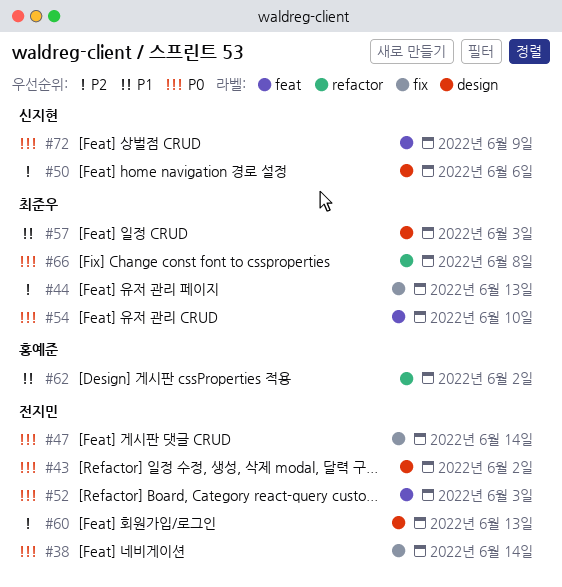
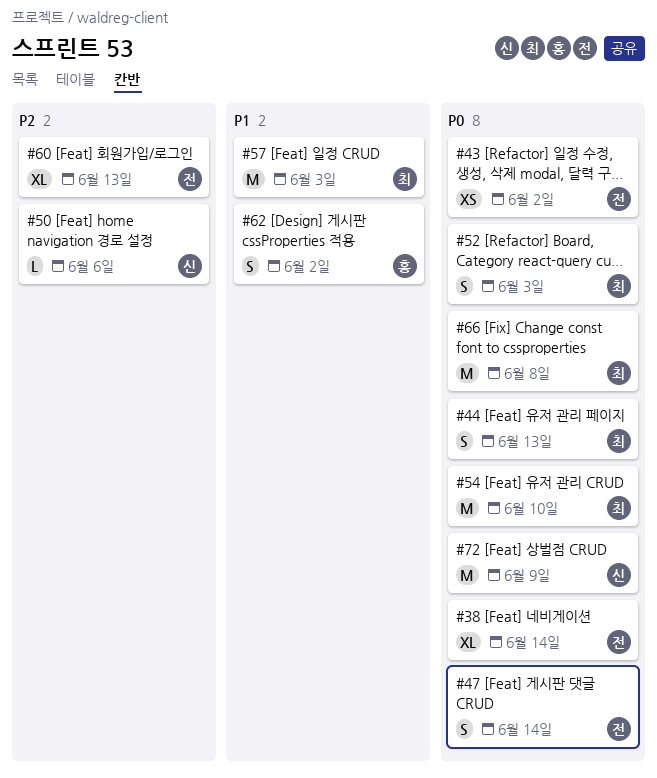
#44, priority: P2 -> P0
#52, owner: 전지민 -> 최준우

